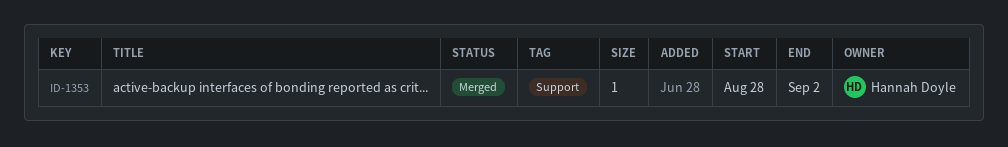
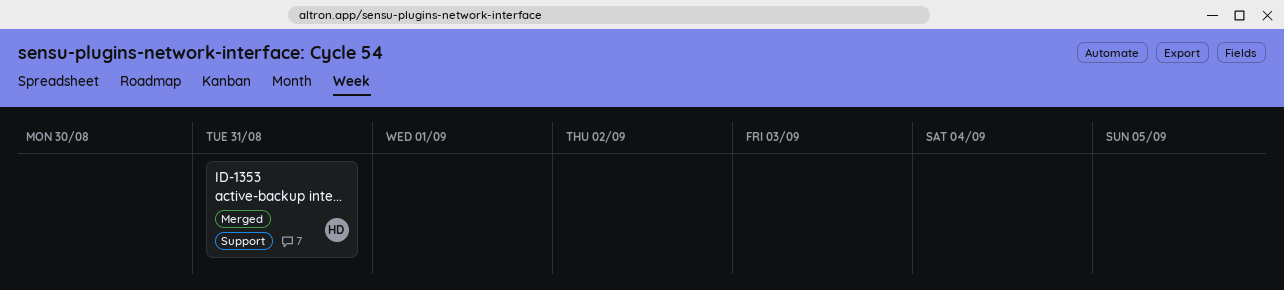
ID-1353, due: Sep 2 -> Aug 31

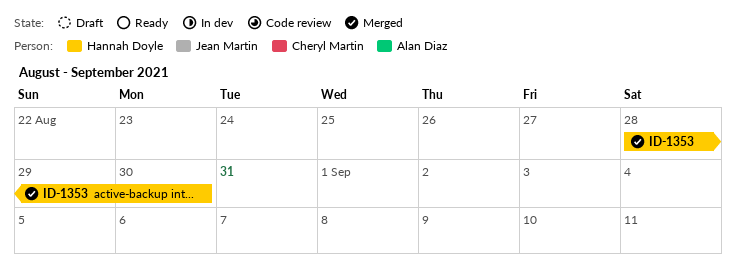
ID-1353, due: Aug 31 -> Aug 30

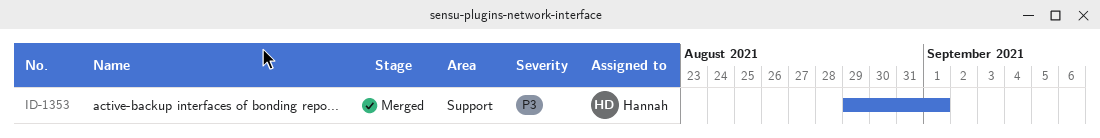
ID-1353, start: Aug 28 -> Aug 29
ID-1353, due: Aug 30 -> Sep 1

